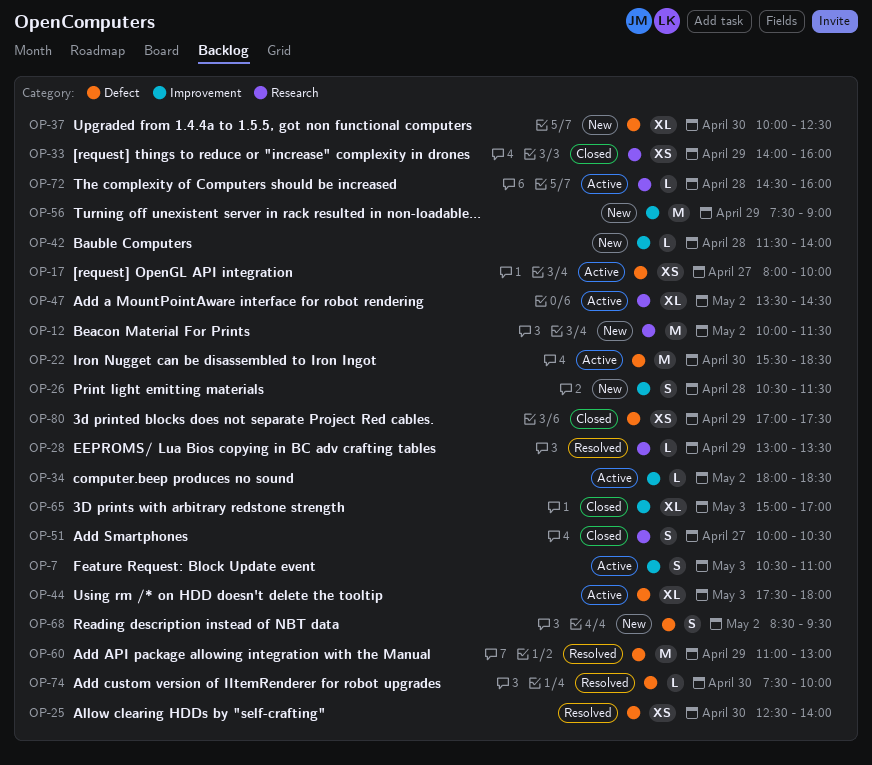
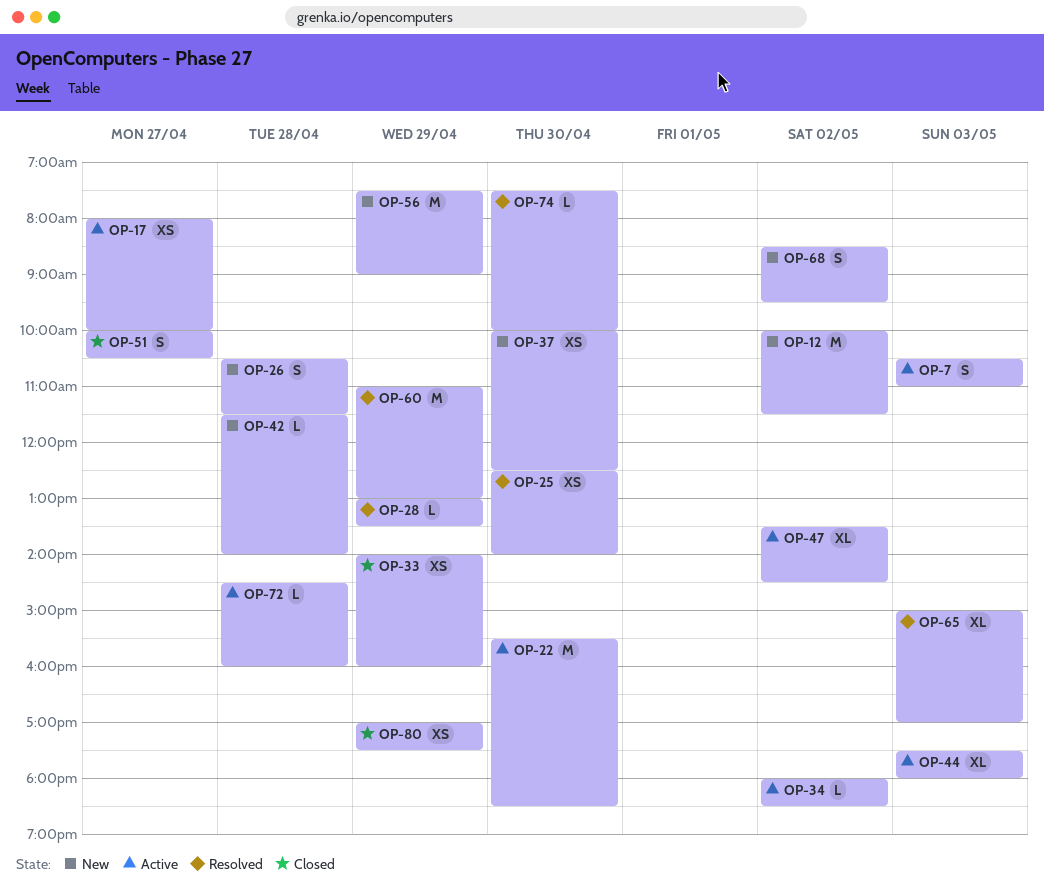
OP-37, estimate: XL -> XS
OP-65, status: Closed -> Resolved

